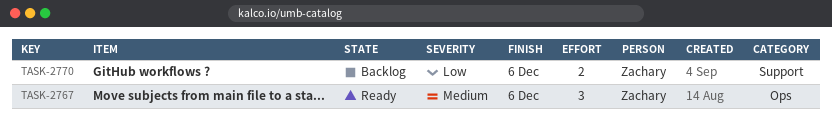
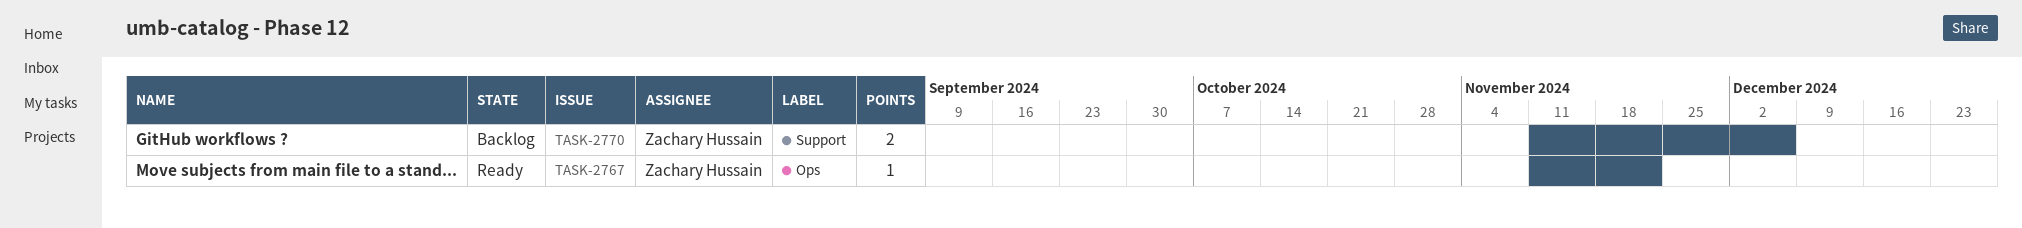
TASK-2767, estimate: 3 -> 1
TASK-2767, due: Dec 6 -> Nov 22

